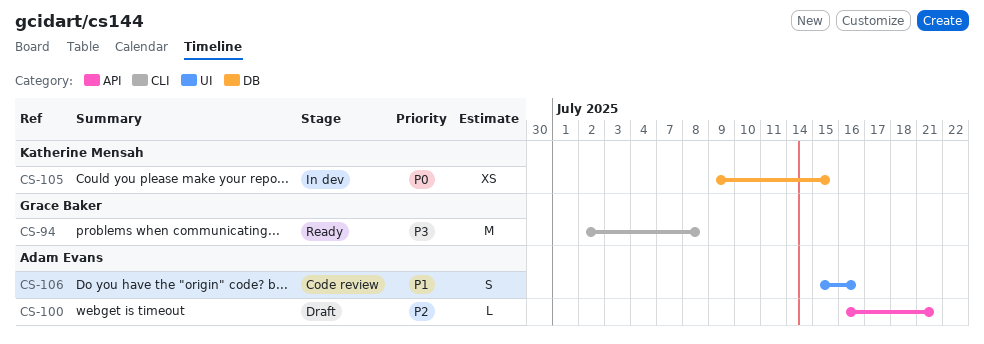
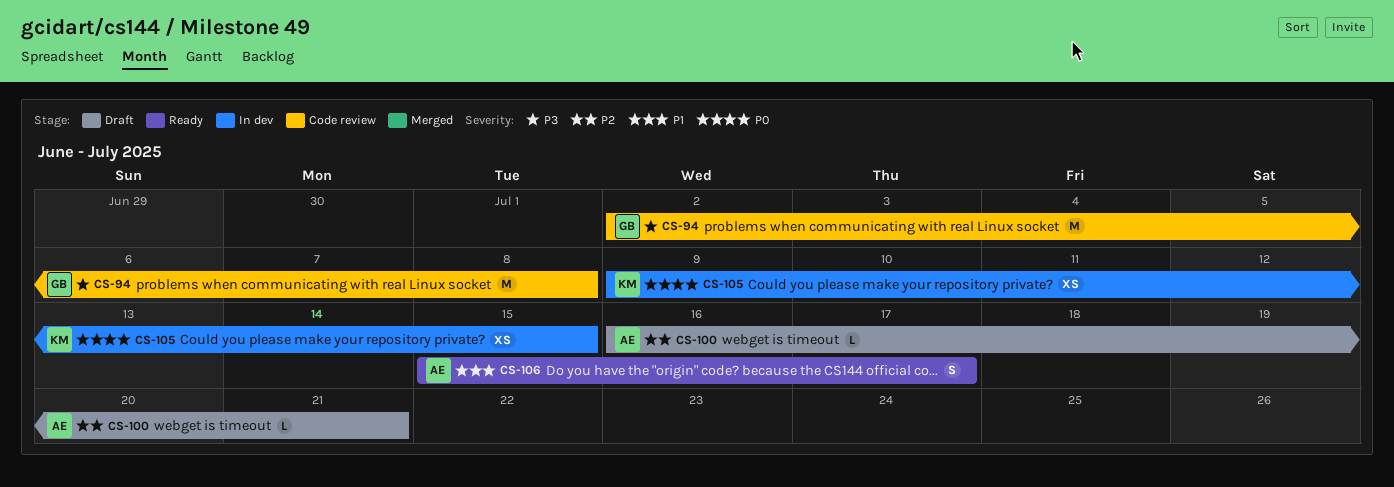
CS-94, status: Ready -> Code review
CS-106, status: Code review -> Ready
CS-106, due: Jul 16 -> Jul 17

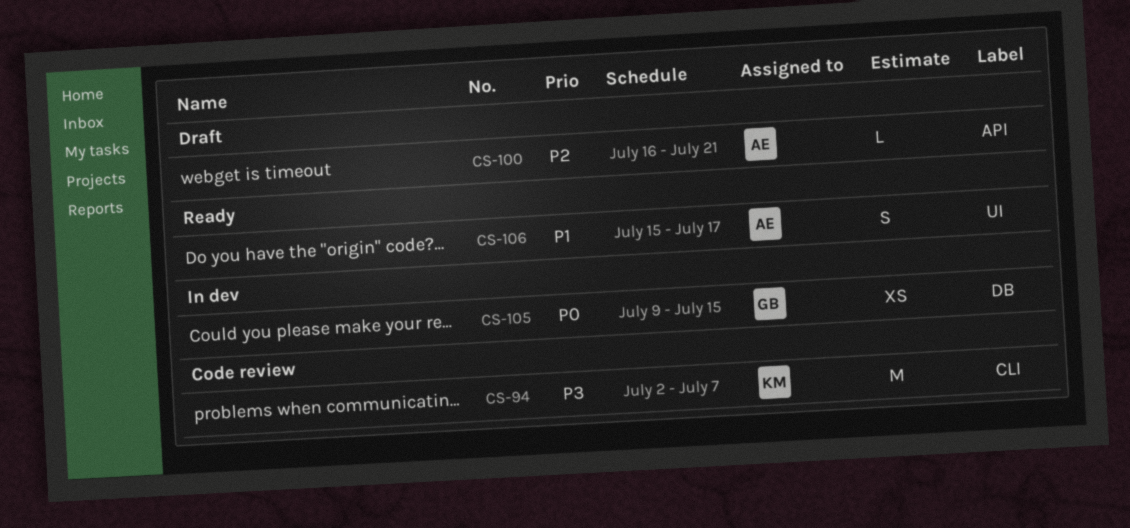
CS-94, owner: GB -> KM
CS-94, due: Jul 8 -> Jul 7
CS-105, owner: KM -> GB

